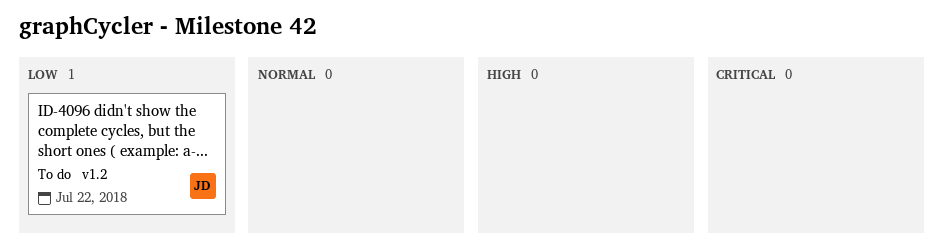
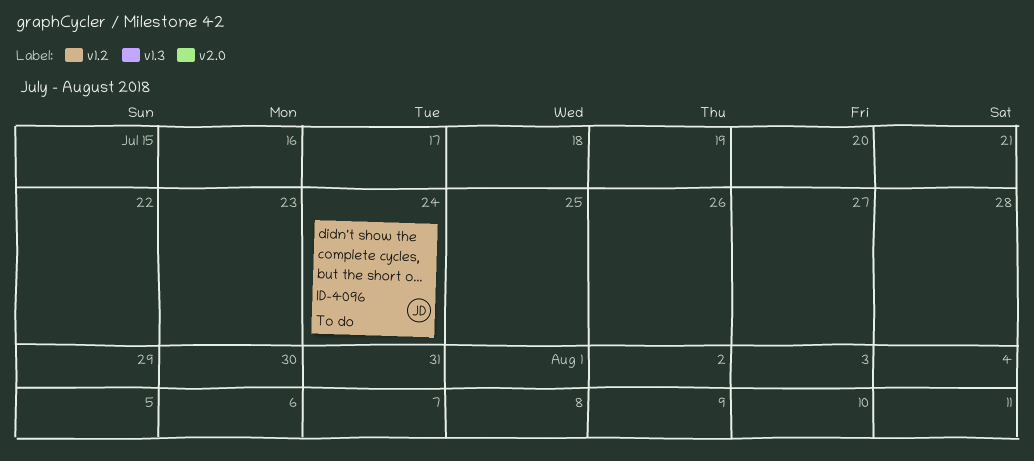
ID-4096, due: Jul 22 -> Jul 24

